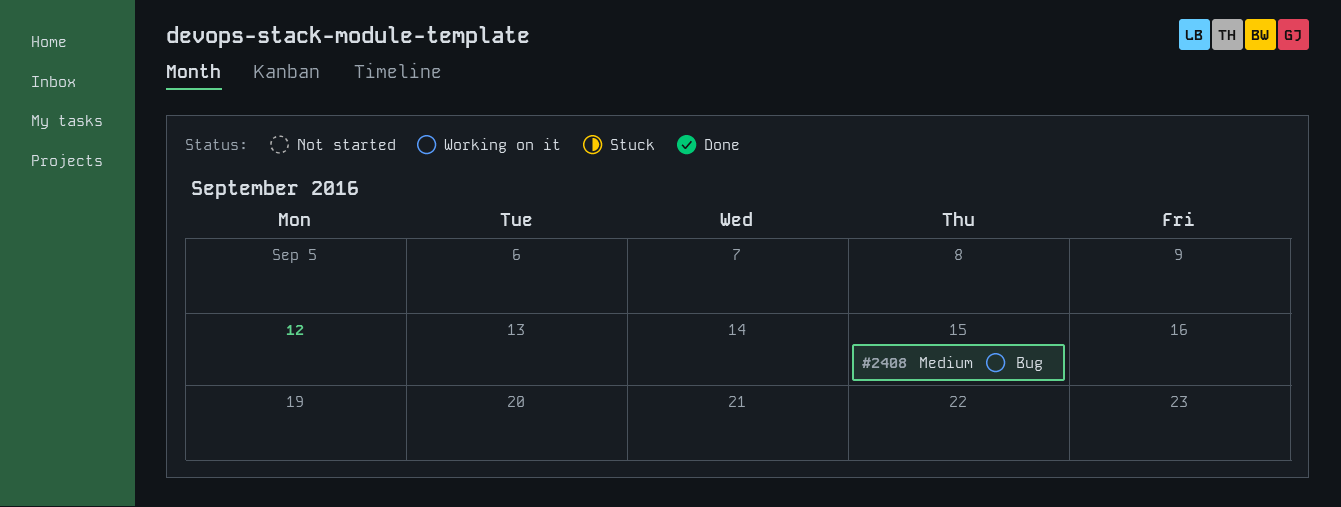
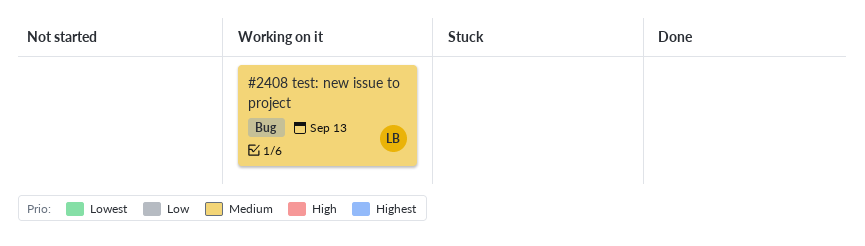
#2408, due: Sep 15 -> Sep 13

